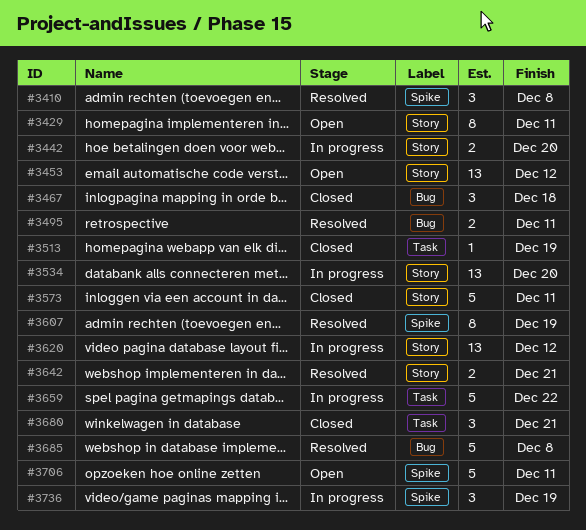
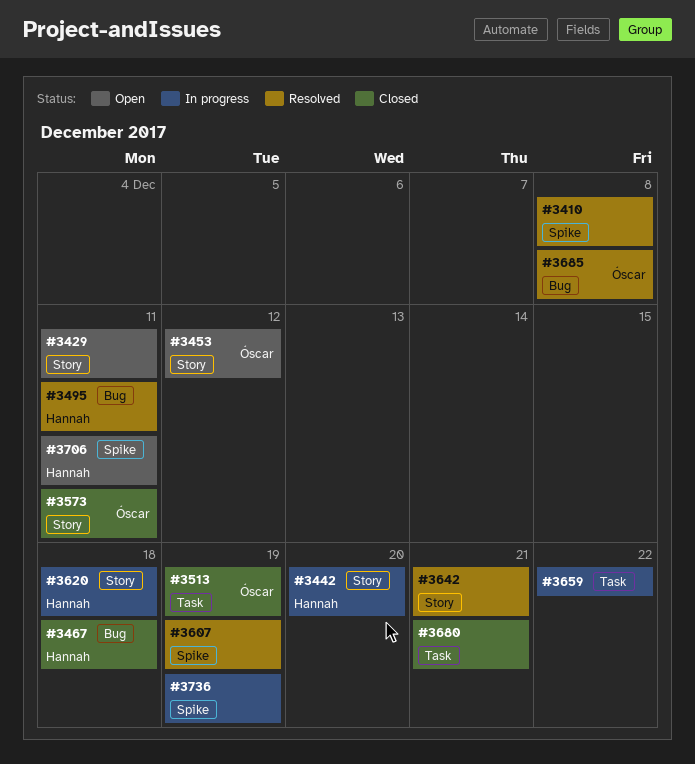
#3534: present -> none
#3620, due: Dec 12 -> Dec 18

